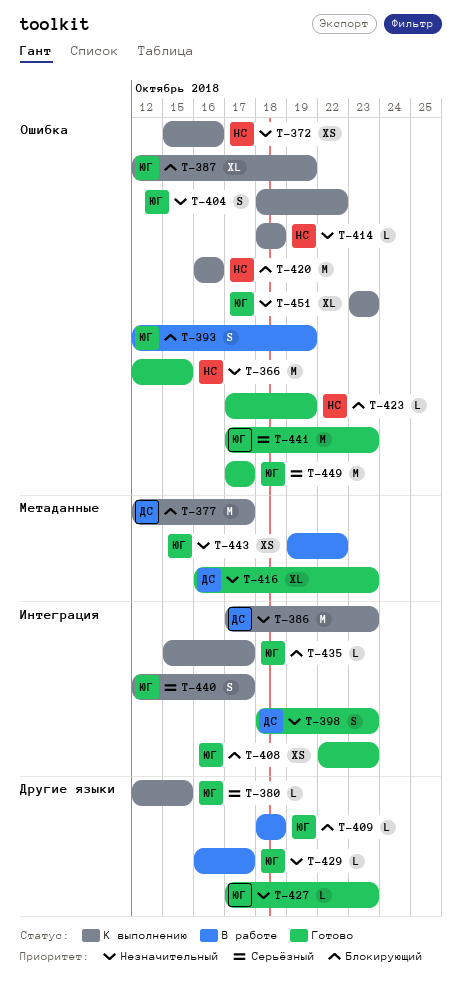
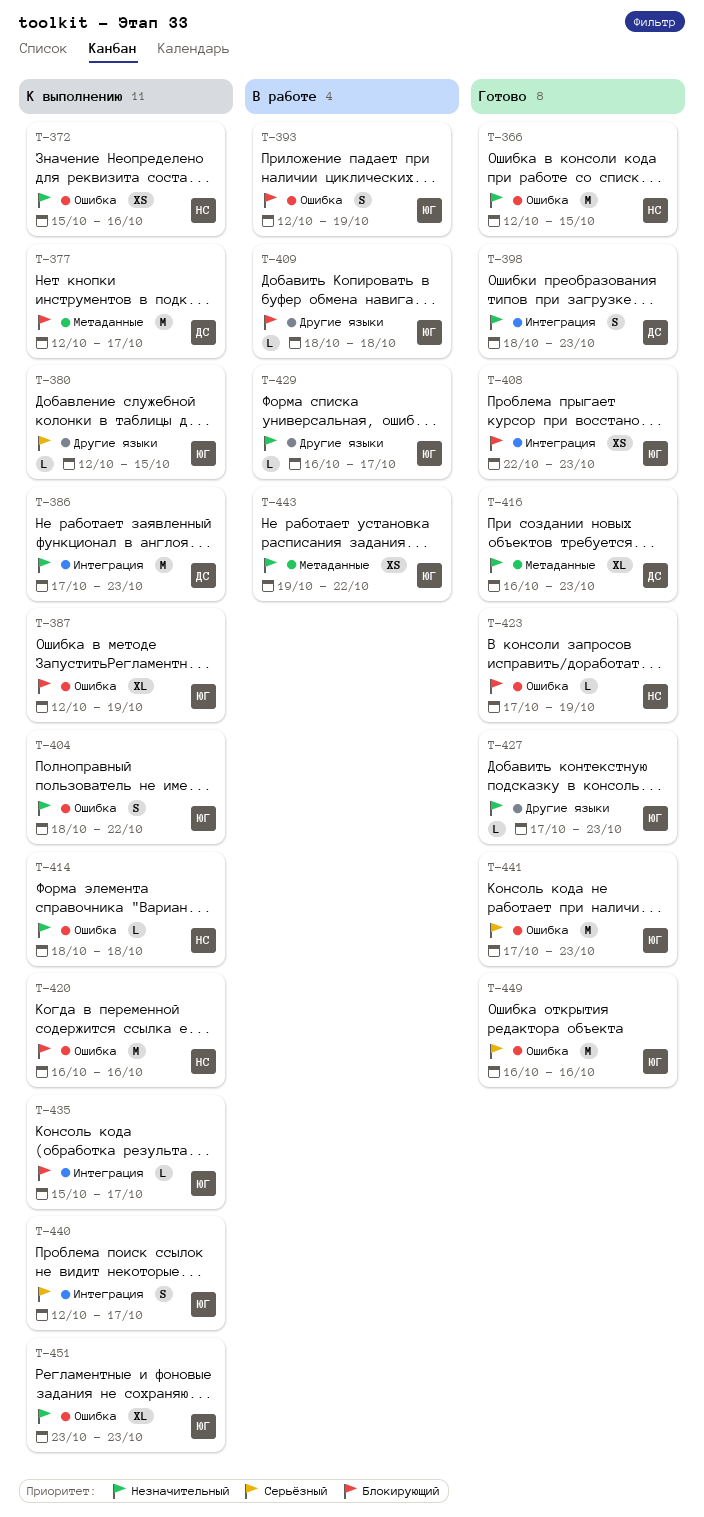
T-449, start: Oct 17 -> Oct 16
T-449, due: Oct 17 -> Oct 16

